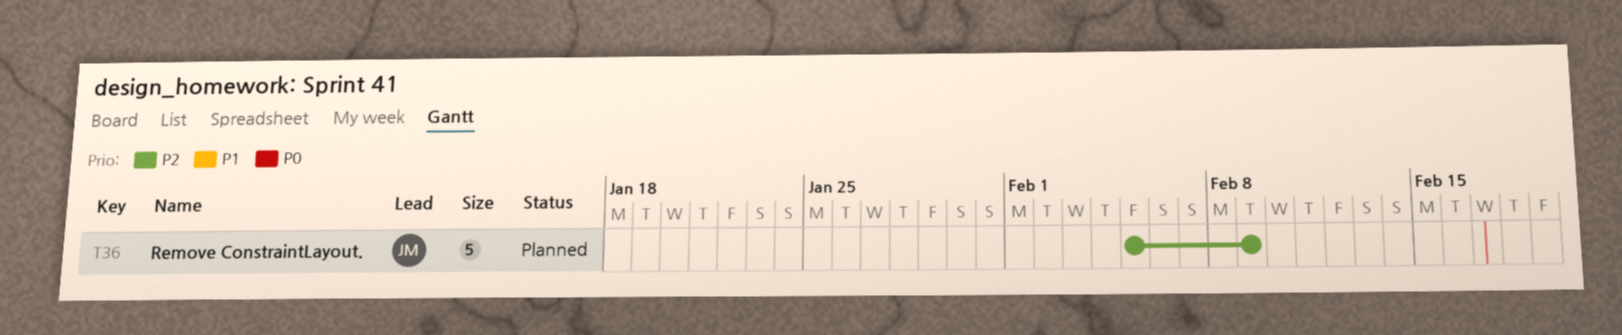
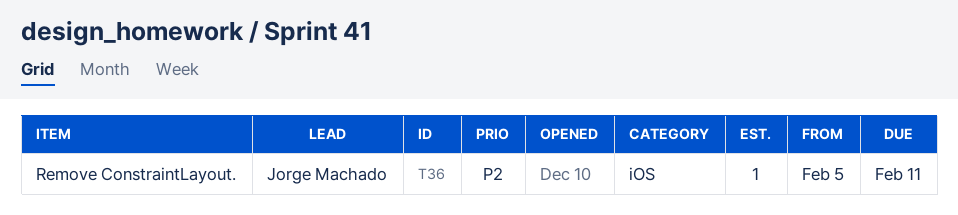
T36, estimate: 5 -> 1
T36, due: Feb 9 -> Feb 11

